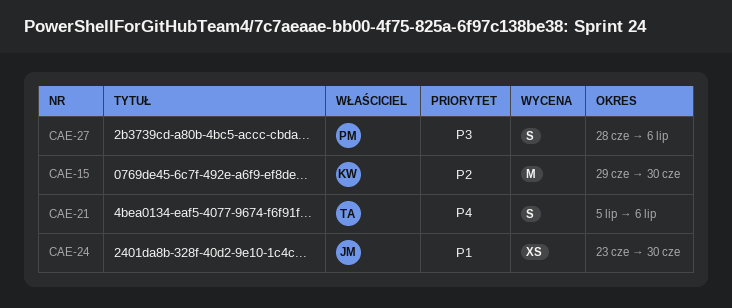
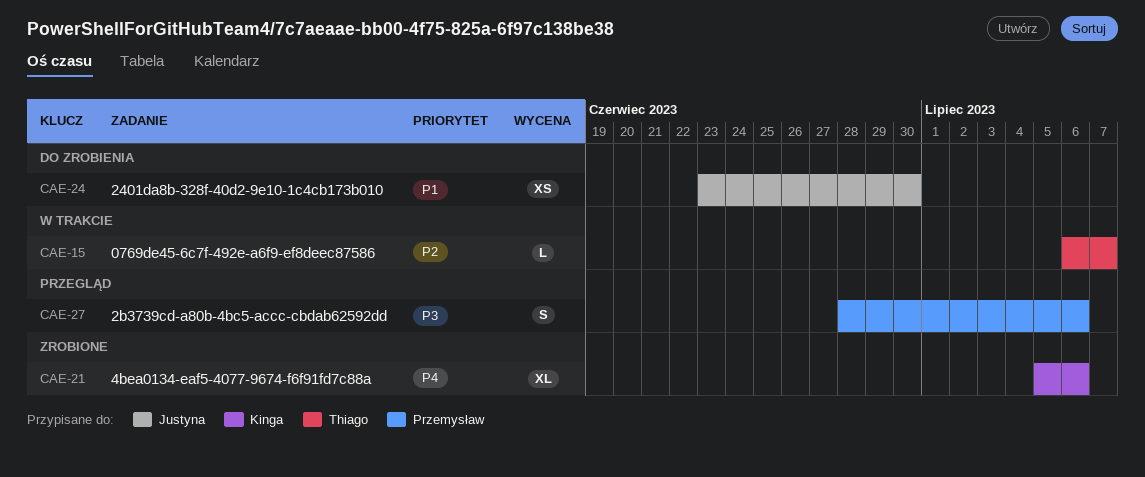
CAE-15, owner: Kinga -> Thiago
CAE-15, estimate: M -> L
CAE-15, start: Jun 29 -> Jul 6
CAE-15, due: Jun 30 -> Jul 7
CAE-21, owner: Thiago -> Kinga
CAE-21, estimate: S -> XL

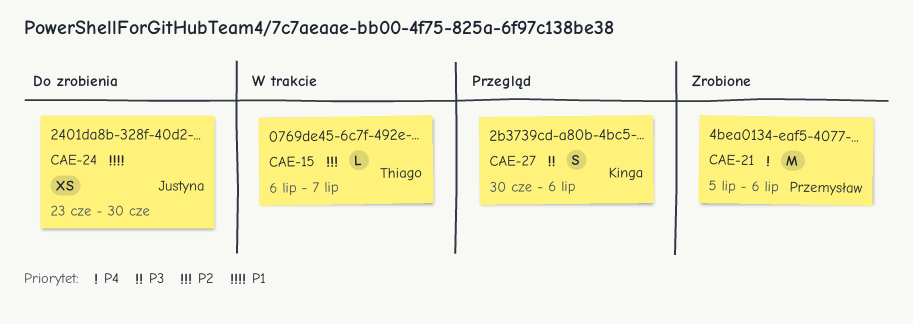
CAE-21, owner: Kinga -> Przemysław
CAE-21, estimate: XL -> M
CAE-27, owner: Przemysław -> Kinga
CAE-27, start: Jun 28 -> Jun 30

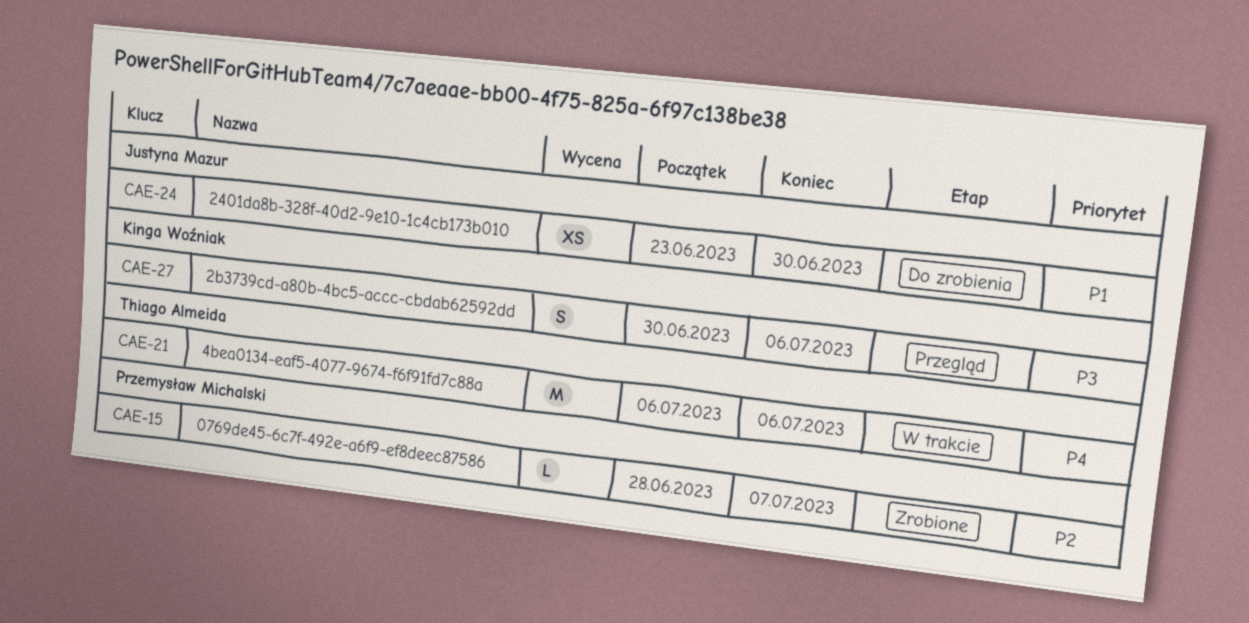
CAE-15, status: W trakcie -> Zrobione
CAE-15, owner: Thiago Almeida -> Przemysław Michalski
CAE-15, start: Jul 6 -> Jun 28
CAE-21, status: Zrobione -> W trakcie
CAE-21, owner: Przemysław Michalski -> Thiago Almeida
CAE-21, start: Jul 5 -> Jul 6

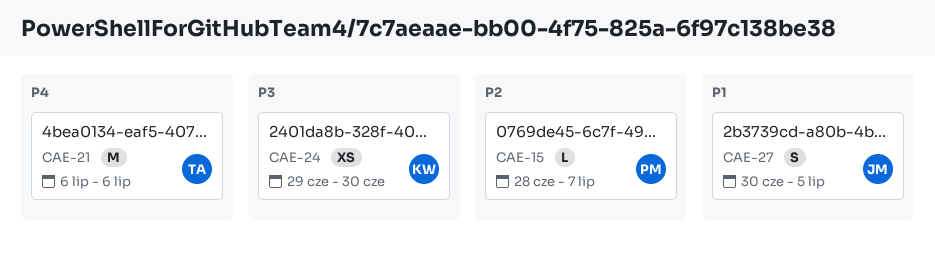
CAE-24, owner: Justyna Mazur -> Kinga Woźniak
CAE-24, priority: P1 -> P3
CAE-24, start: Jun 23 -> Jun 29
CAE-27, owner: Kinga Woźniak -> Justyna Mazur
CAE-27, priority: P3 -> P1
CAE-27, due: Jul 6 -> Jul 5

